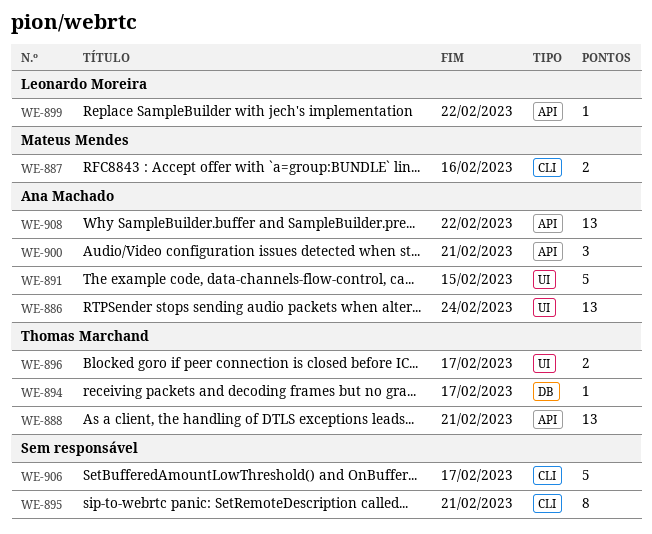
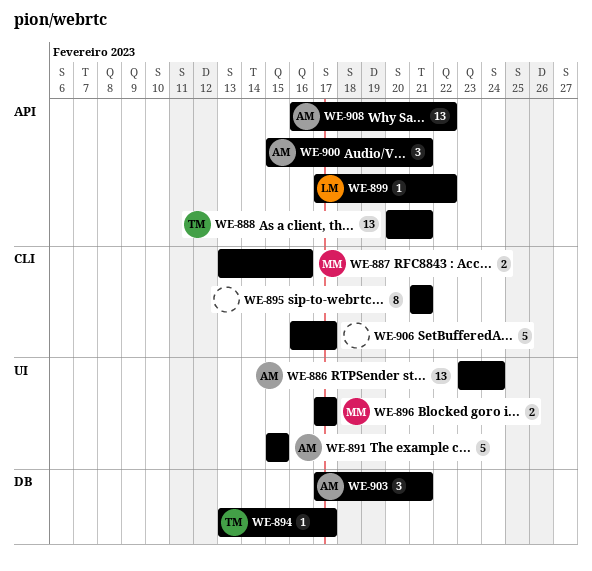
WE-896, owner: Thomas Marchand -> Mateus Mendes
WE-903: none -> present

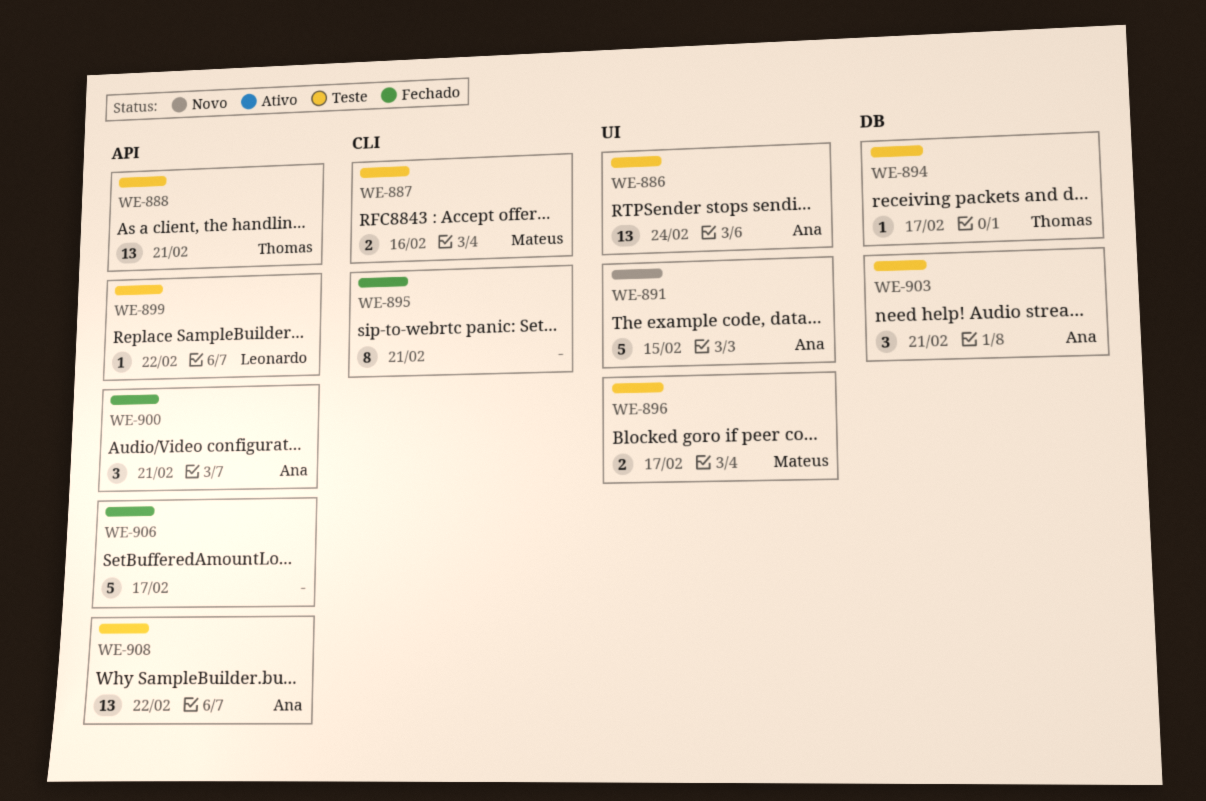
WE-906, label: CLI -> API

